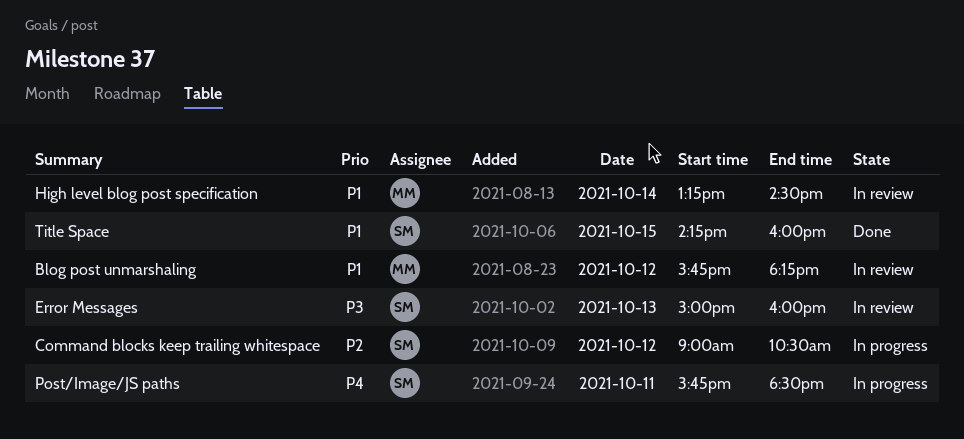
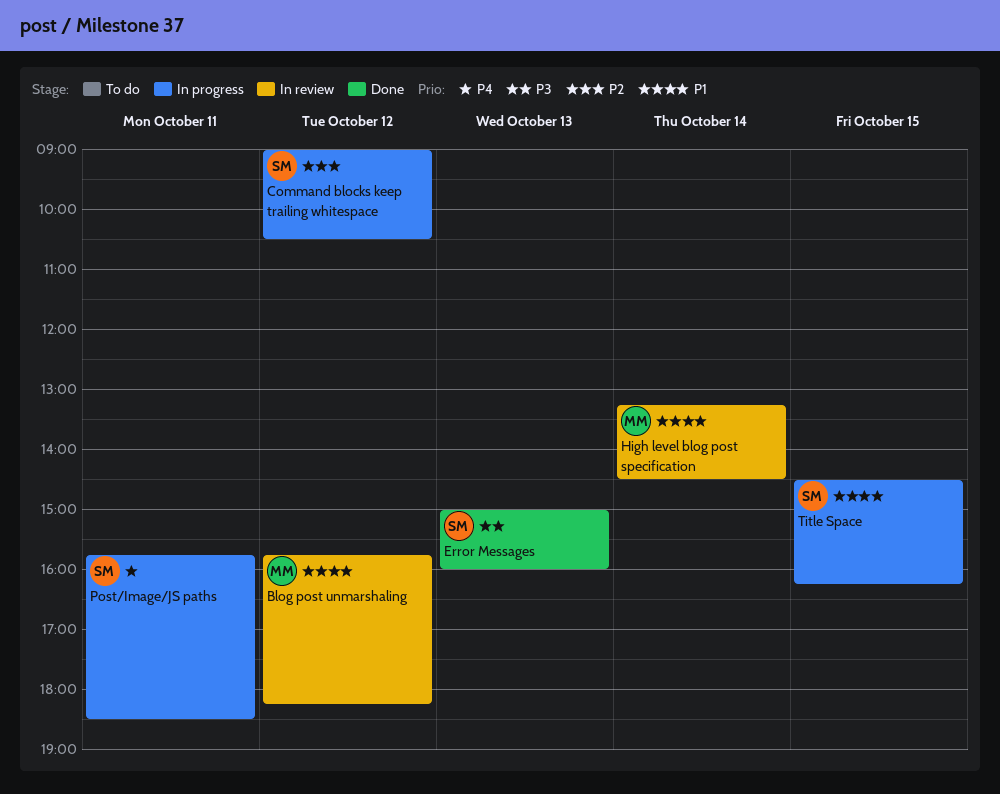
Error Messages, status: In review -> Done
Title Space, status: Done -> In progress
Title Space, begins: 14:15 -> 14:30
Title Space, ends: 16:00 -> 16:15

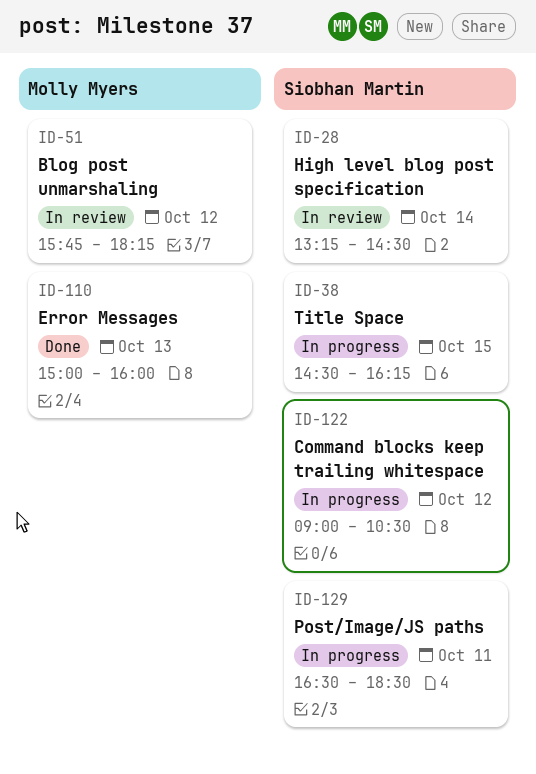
Error Messages, owner: Siobhan Martin -> Molly Myers
High level blog post specification, owner: Molly Myers -> Siobhan Martin
Post/Image/JS paths, begins: 15:45 -> 16:30

